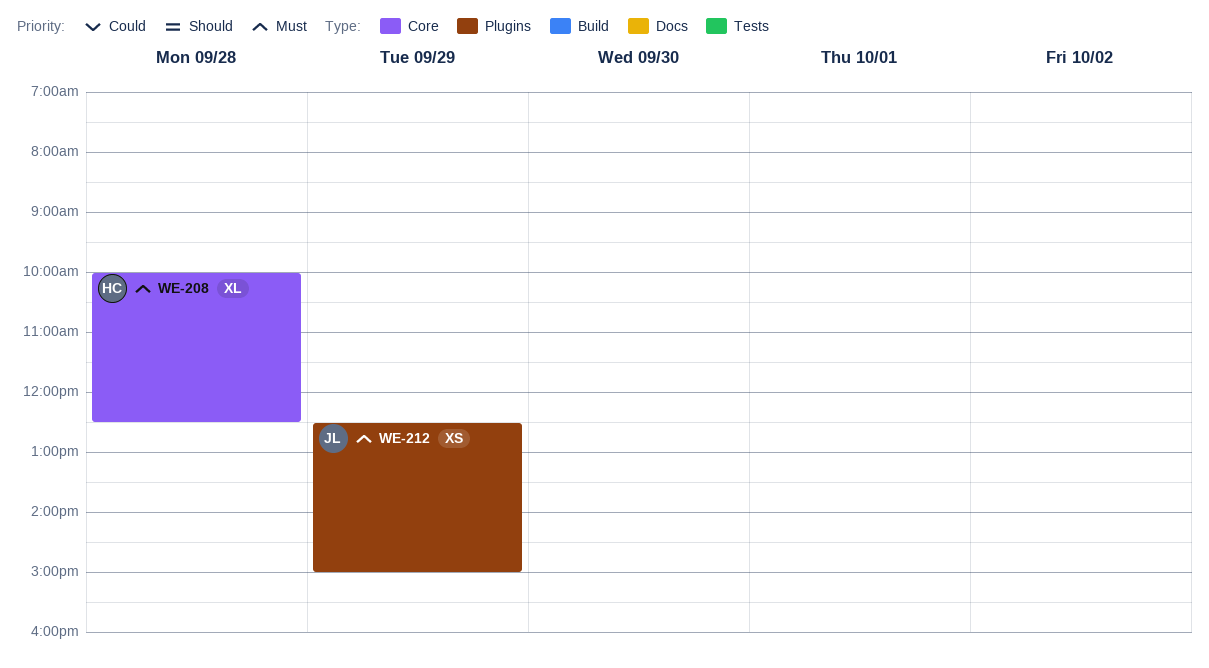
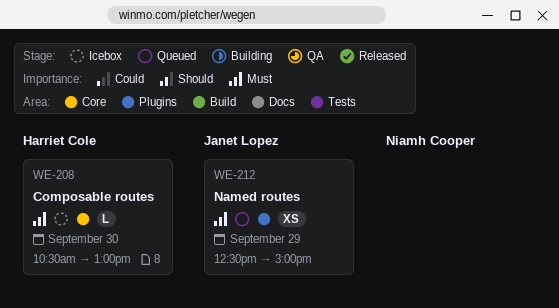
WE-208, estimate: XL -> L
WE-208, day: Sep 28 -> Sep 30
WE-208, begins: 10:00 -> 10:30
WE-208, ends: 12:30 -> 13:00

